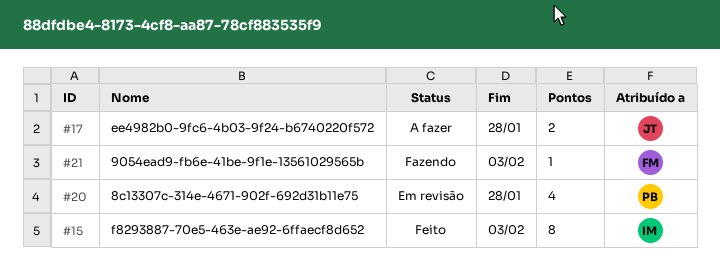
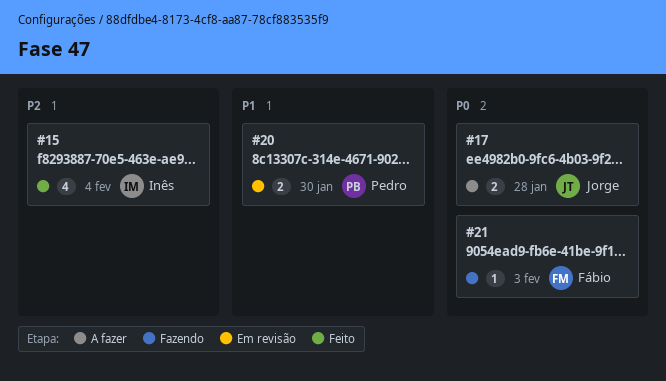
#15, estimate: 8 -> 4
#15, due: Feb 3 -> Feb 4
#20, estimate: 4 -> 2
#20, due: Jan 28 -> Jan 30

